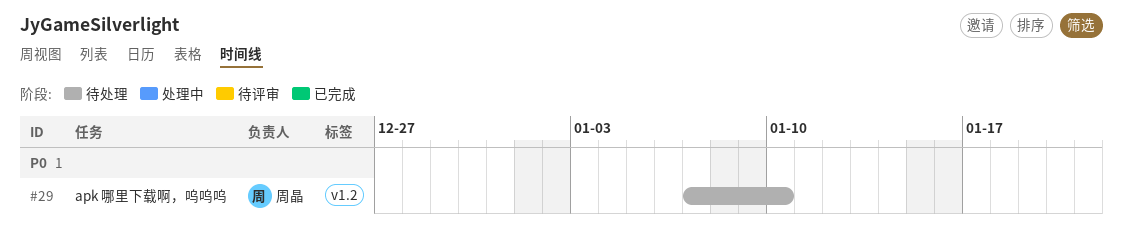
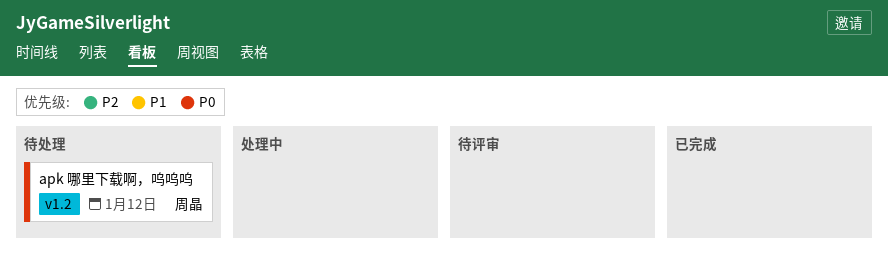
apk 哪里下载啊，呜呜呜, due: Jan 10 -> Jan 12

